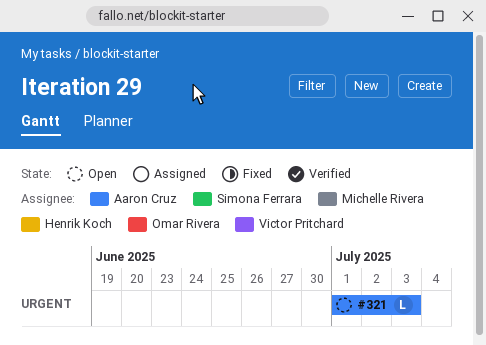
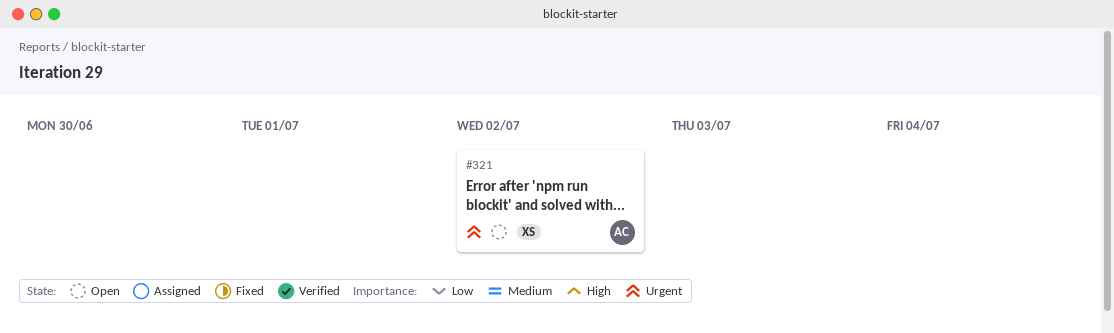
#321, estimate: L -> XS
#321, due: Jul 3 -> Jul 2

